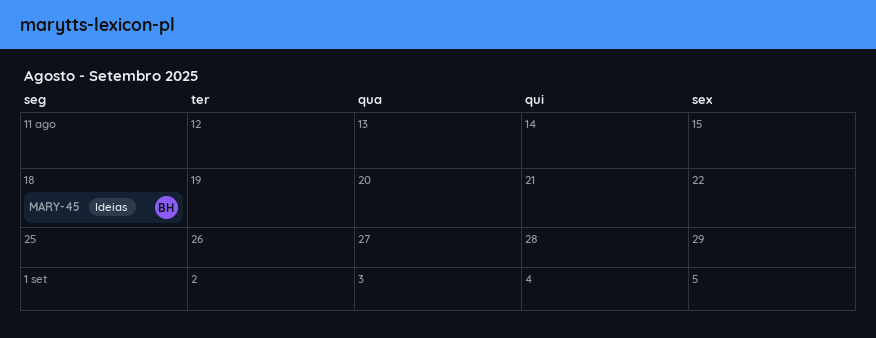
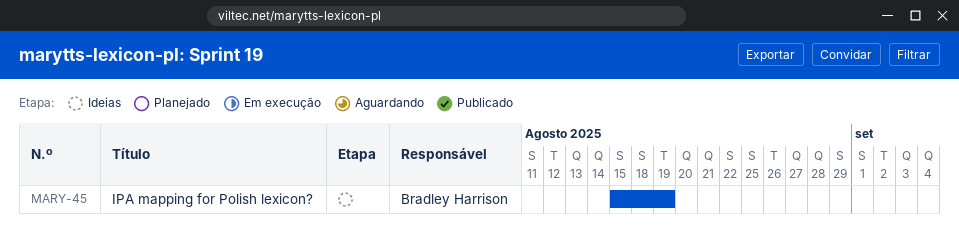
MARY-45, due: Aug 18 -> Aug 19

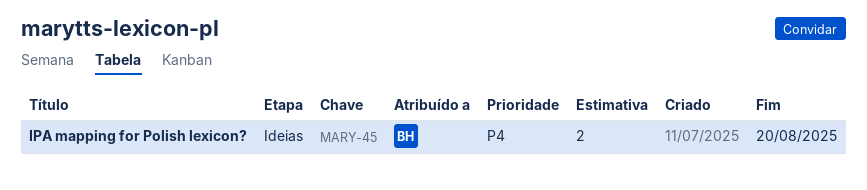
MARY-45, due: Aug 19 -> Aug 20

